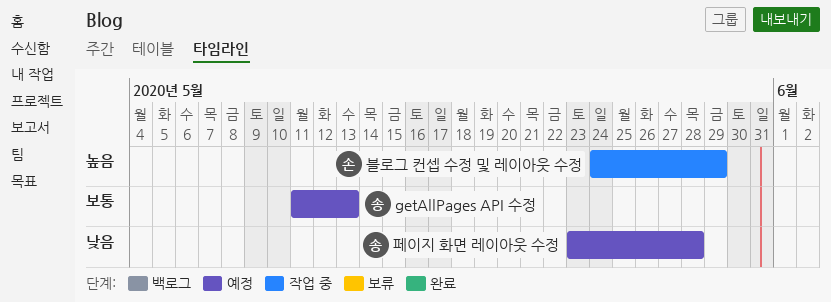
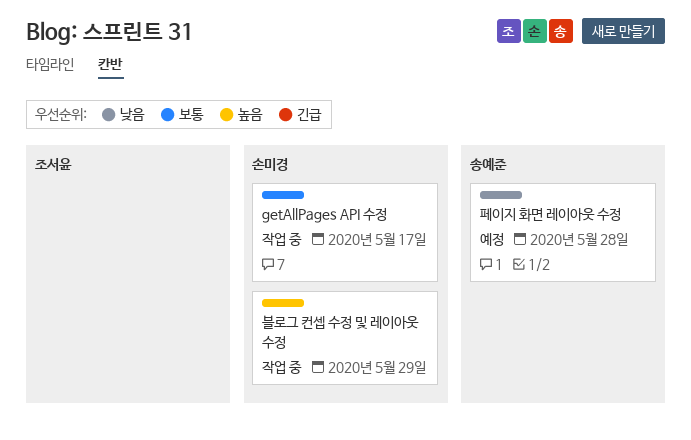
getAllPages API 수정, status: 예정 -> 작업 중
getAllPages API 수정, owner: 송예준 -> 손미경
getAllPages API 수정, due: May 13 -> May 17

